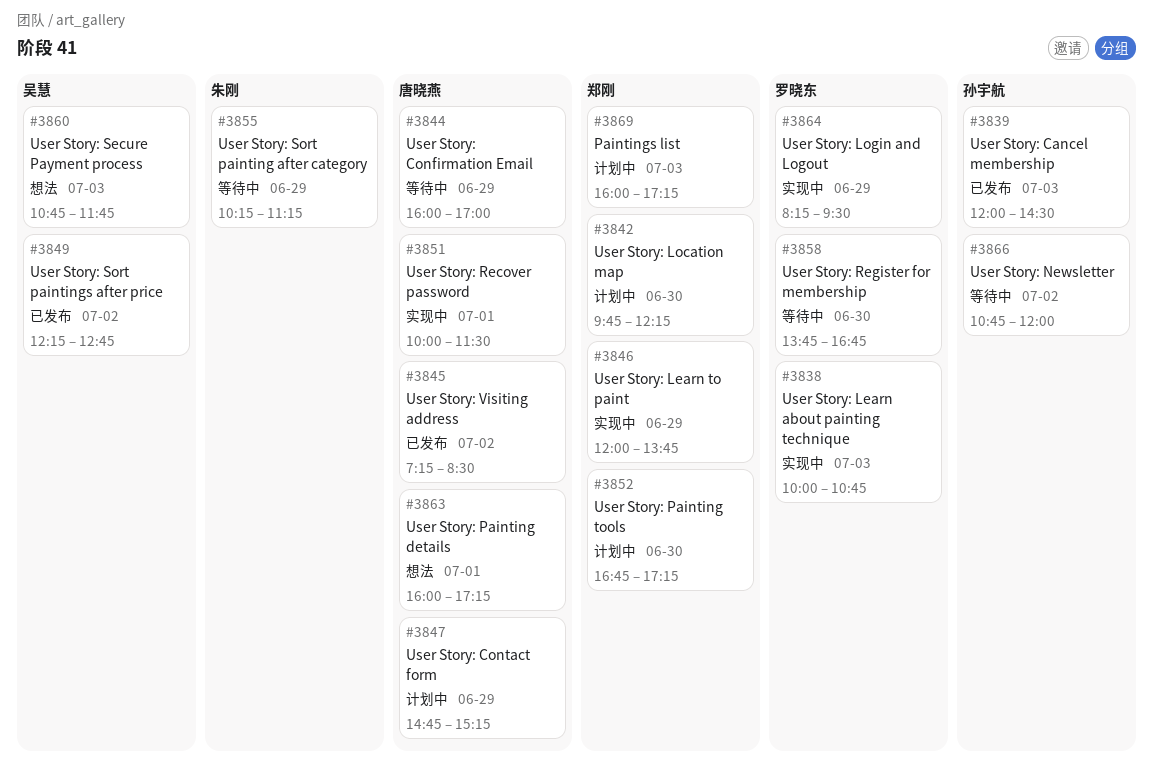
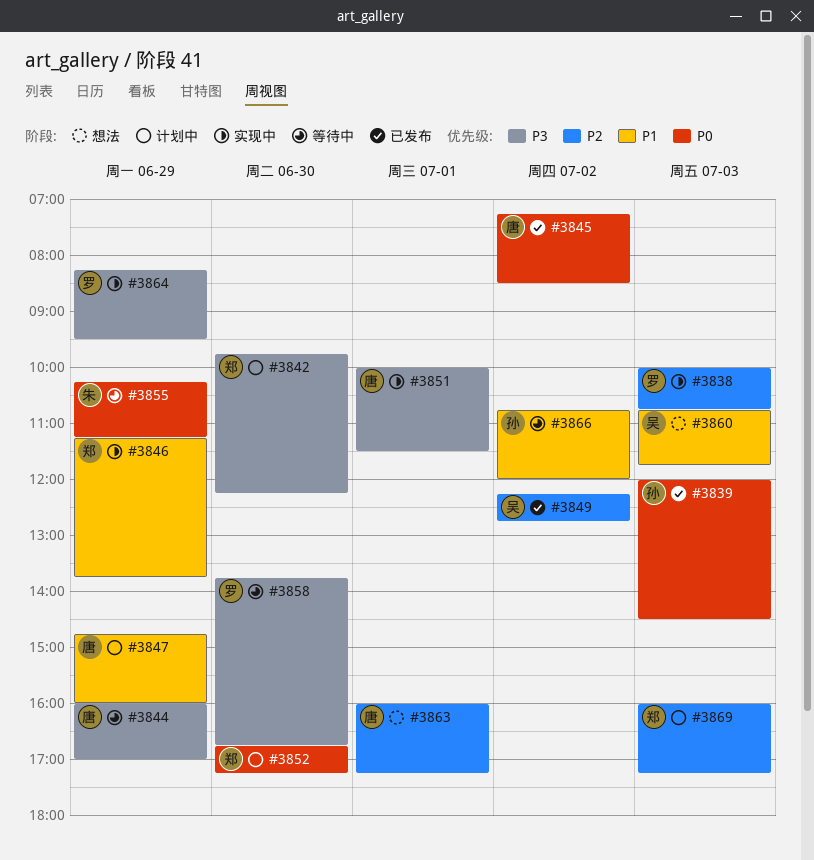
#3846, begins: 12:00 -> 11:15
#3847, ends: 15:15 -> 16:00

